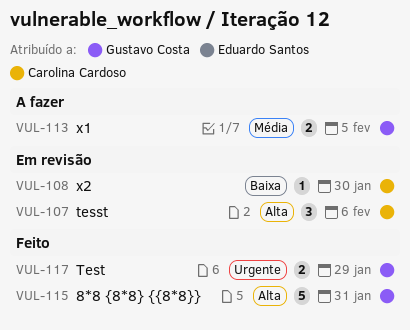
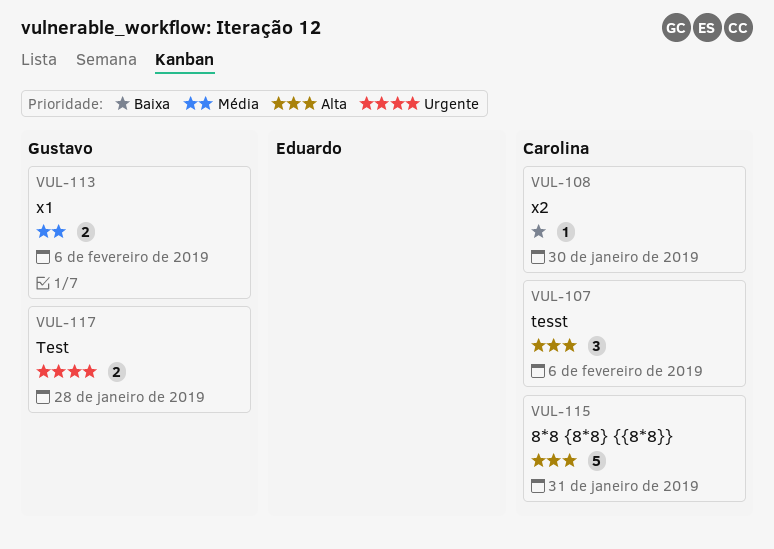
VUL-113, due: Feb 5 -> Feb 6
VUL-115, owner: Gustavo Costa -> Carolina Cardoso
VUL-117, due: Jan 29 -> Jan 28

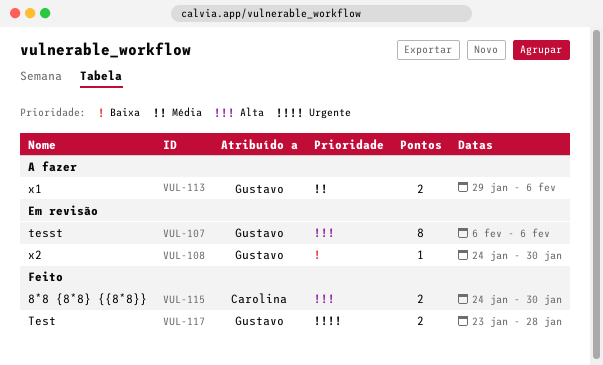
VUL-107, owner: Carolina -> Gustavo
VUL-107, estimate: 3 -> 8
VUL-108, owner: Carolina -> Gustavo
VUL-115, estimate: 5 -> 2
VUL-115, due: Jan 31 -> Jan 30

